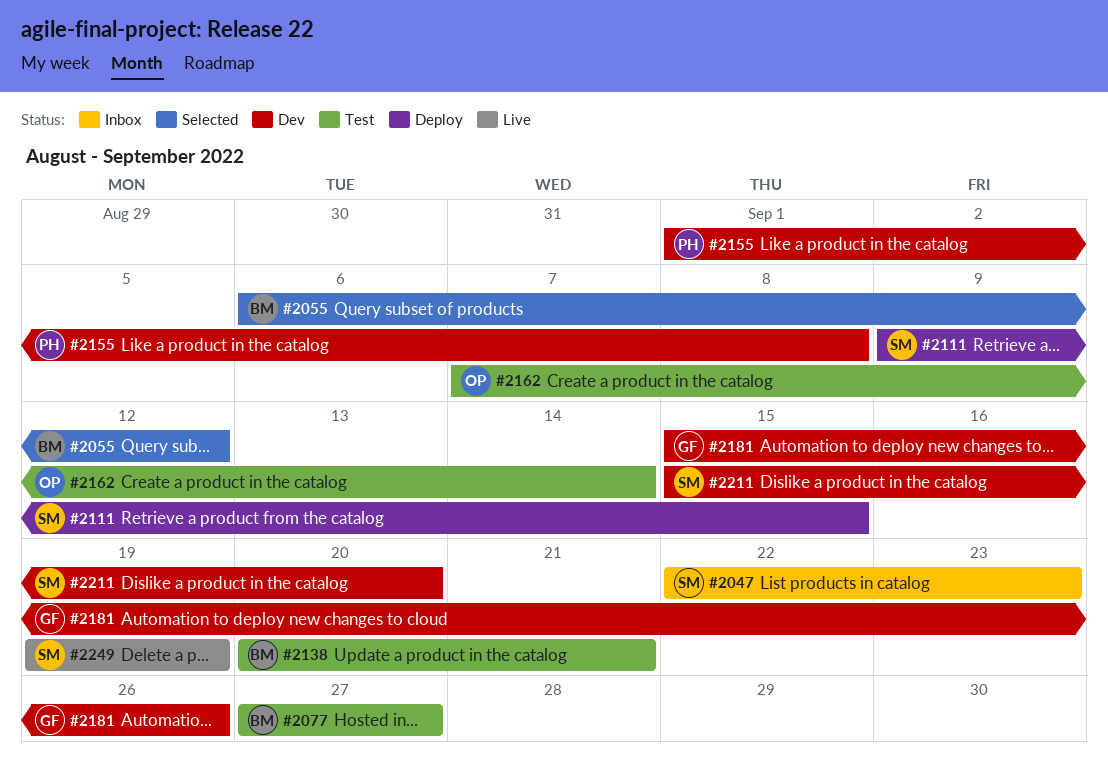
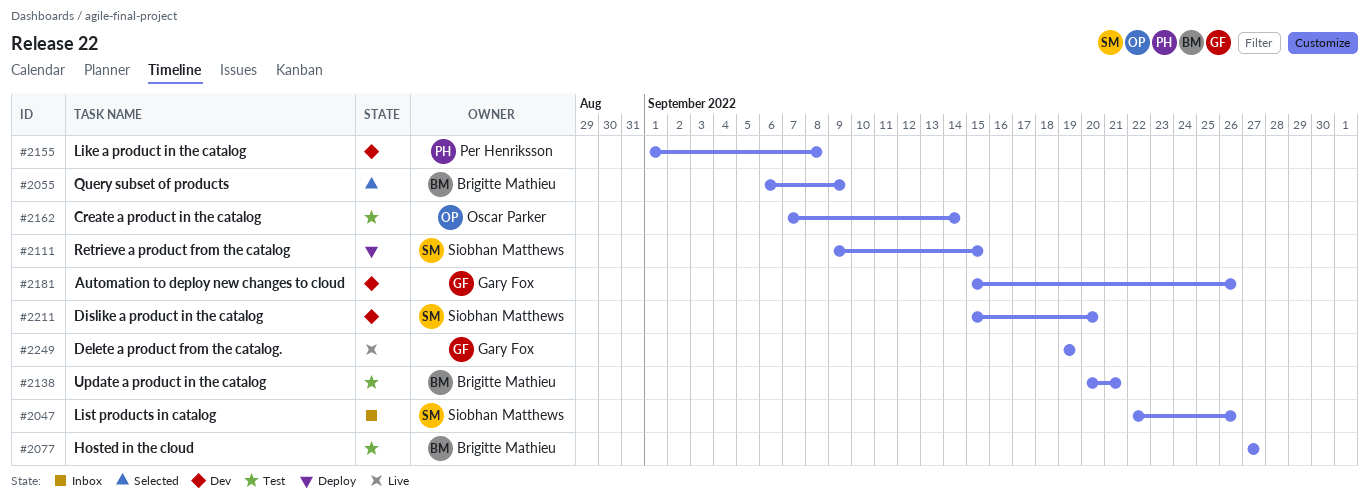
#2047, due: Sep 23 -> Sep 26
#2055, due: Sep 12 -> Sep 9
#2249, owner: Siobhan Matthews -> Gary Fox

